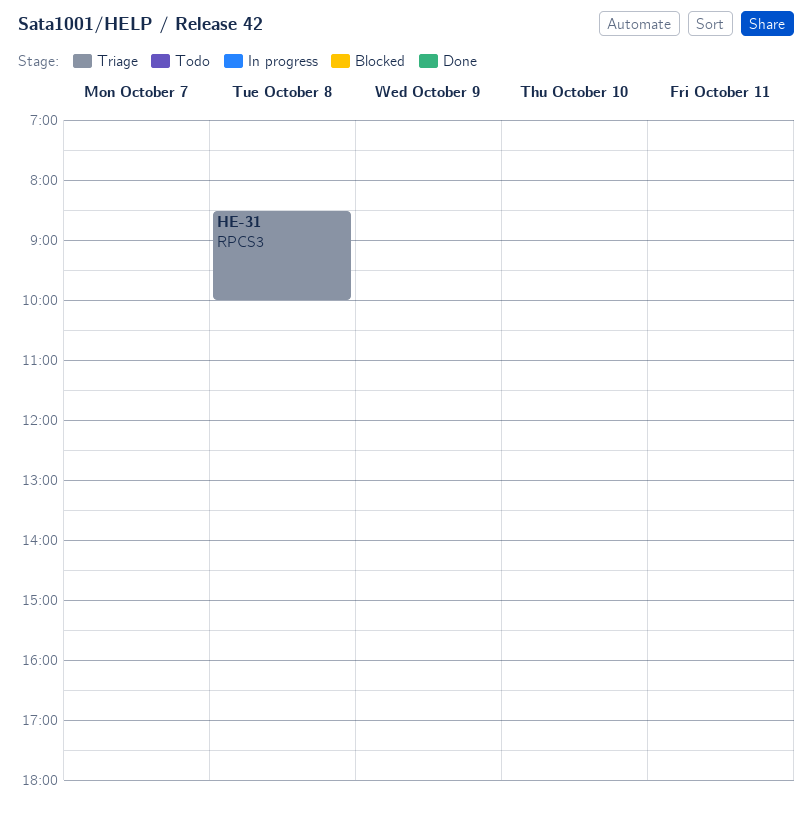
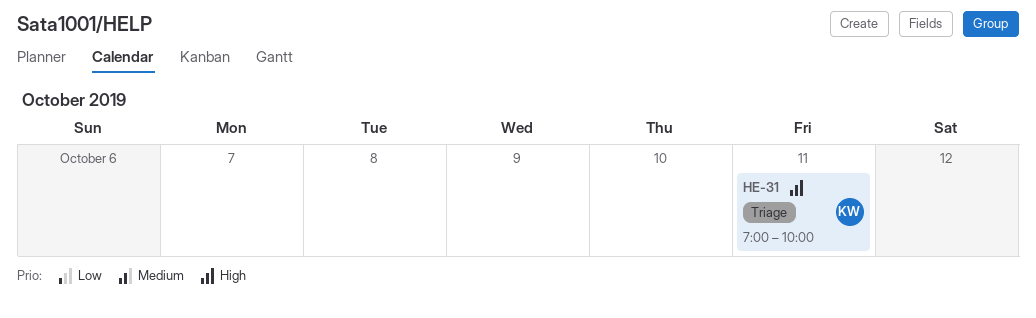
HE-31, day: Oct 8 -> Oct 11
HE-31, begins: 08:30 -> 07:00

